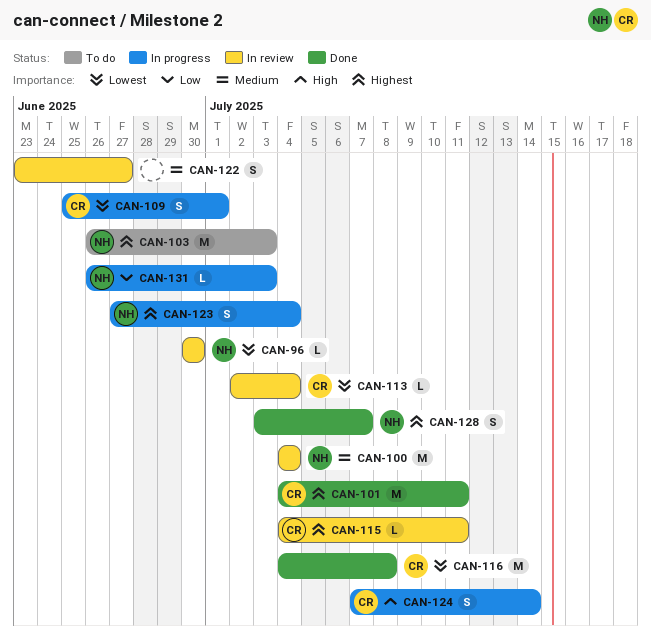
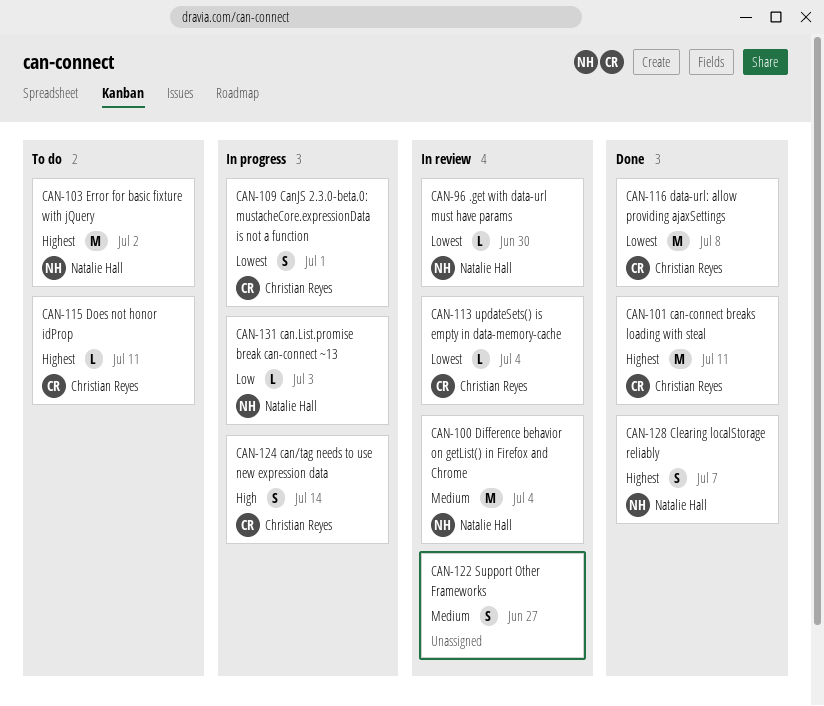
CAN-103, due: Jul 3 -> Jul 2
CAN-115, status: In review -> To do
CAN-123: present -> none

